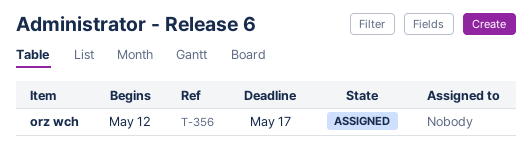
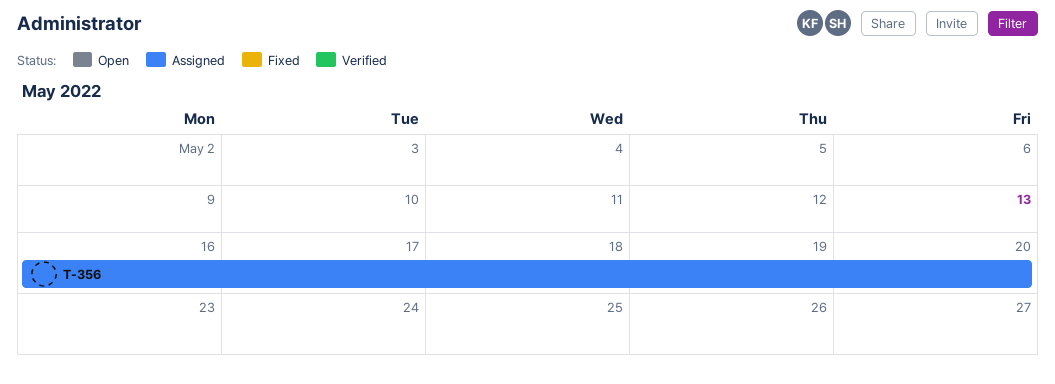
T-356, start: May 12 -> May 16
T-356, due: May 17 -> May 20

